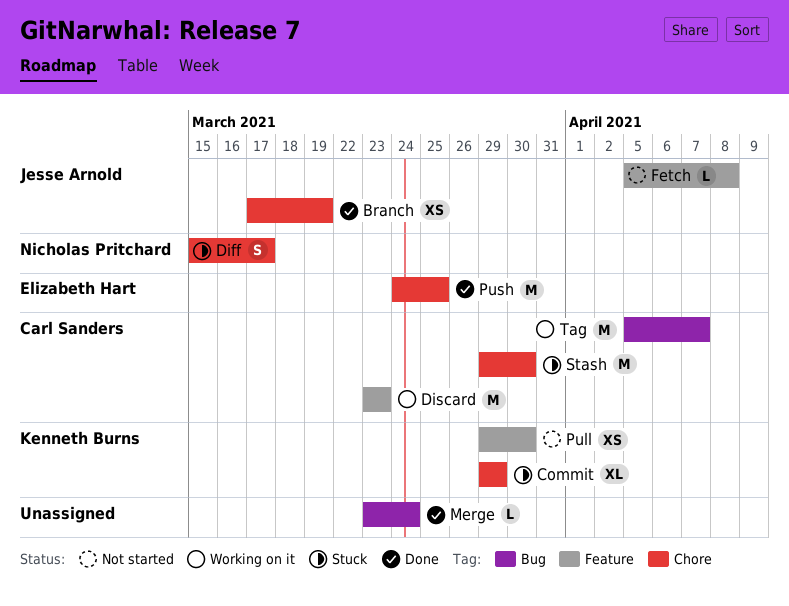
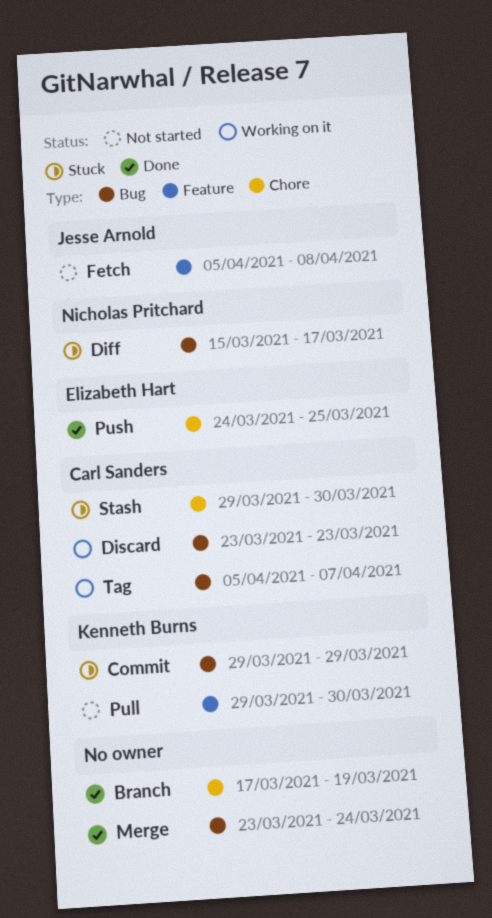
Branch, owner: Jesse Arnold -> none
Commit, label: Chore -> Bug
Diff, label: Chore -> Bug
Discard, label: Feature -> Bug

